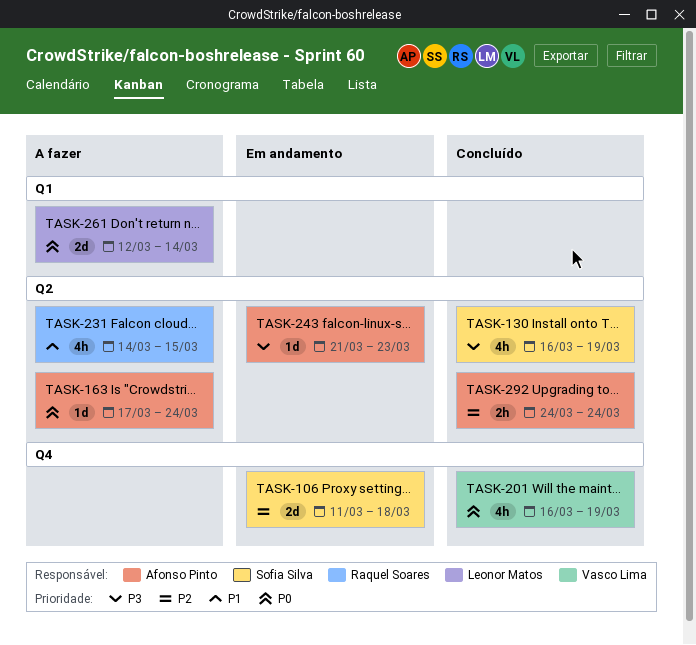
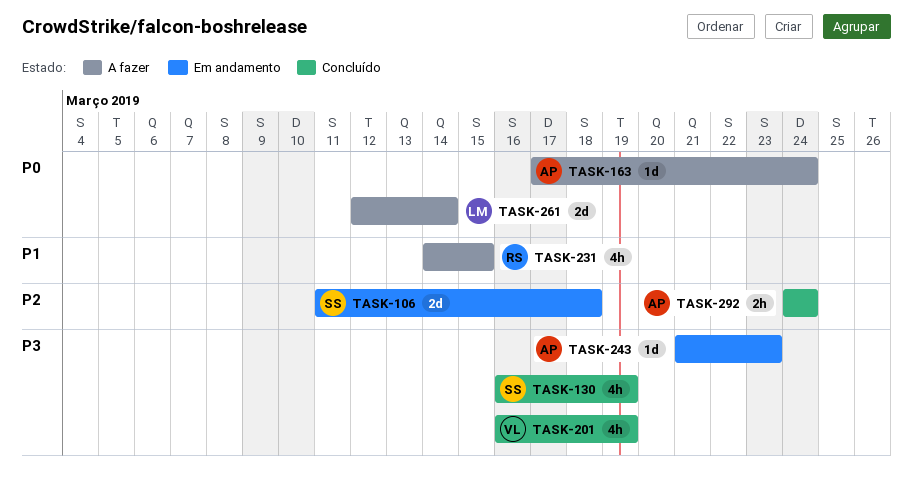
TASK-201, priority: P0 -> P3

